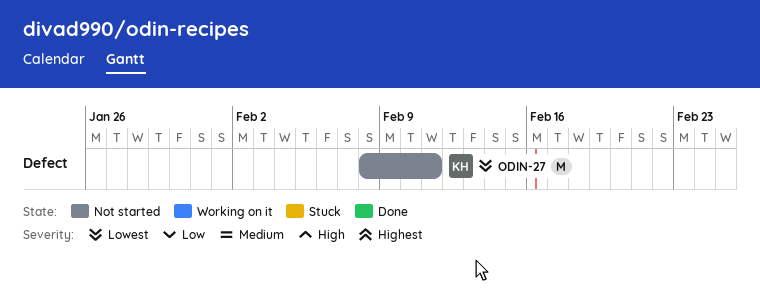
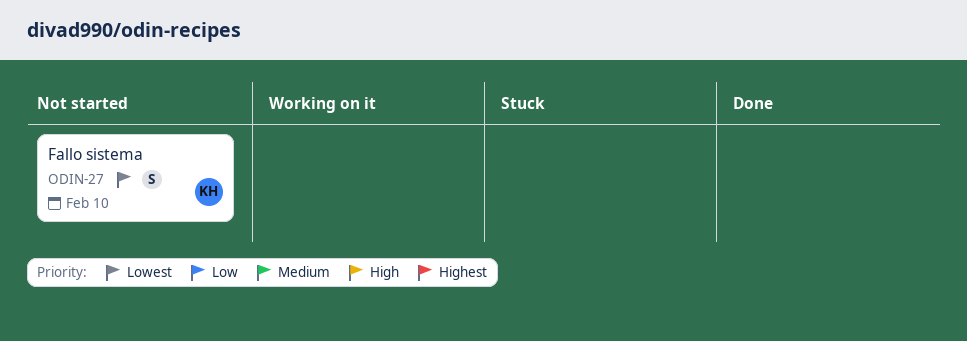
ODIN-27, estimate: M -> S
ODIN-27, due: Feb 11 -> Feb 10

